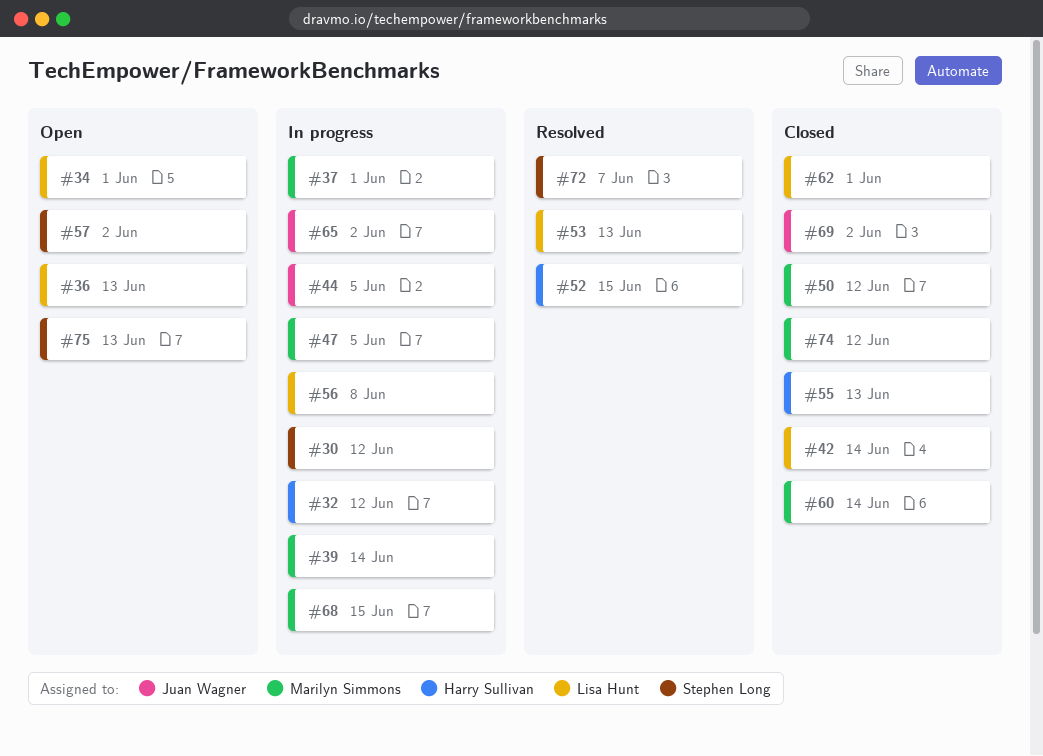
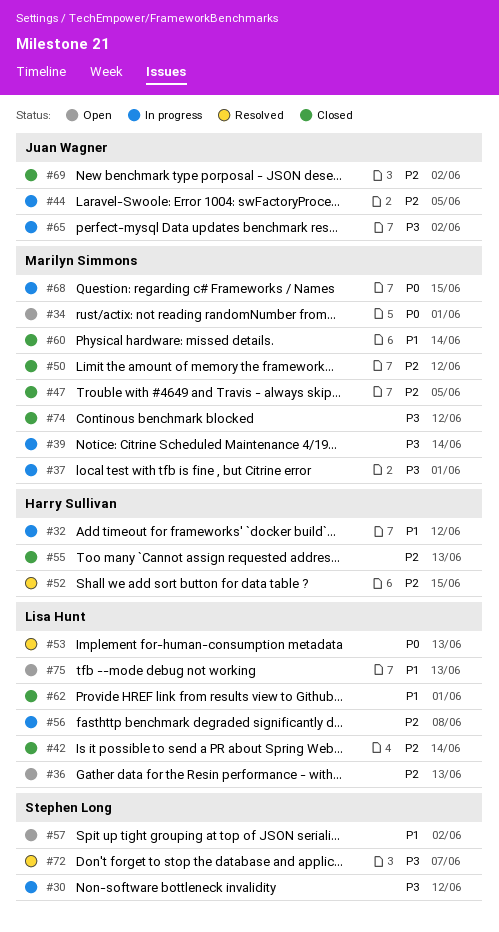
#34, owner: Lisa Hunt -> Marilyn Simmons
#47, status: In progress -> Closed
#75, owner: Stephen Long -> Lisa Hunt

